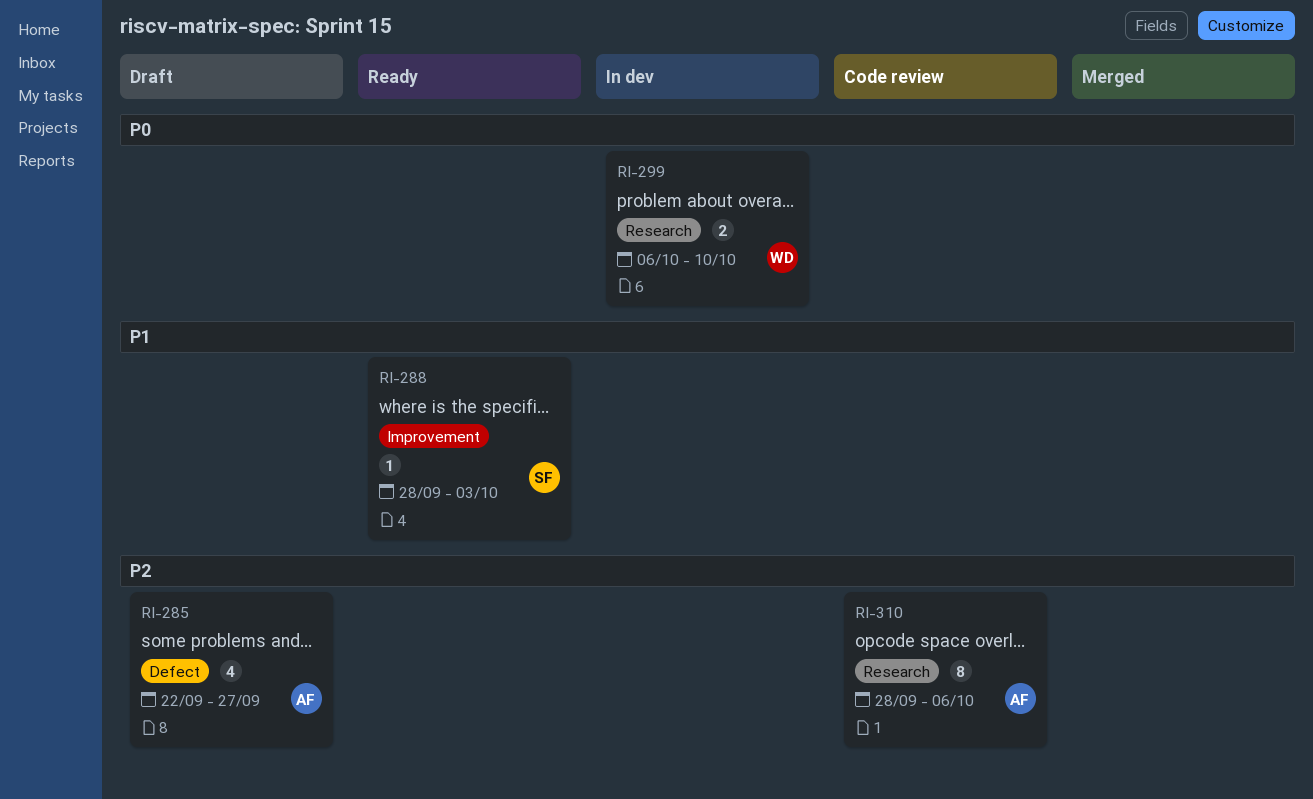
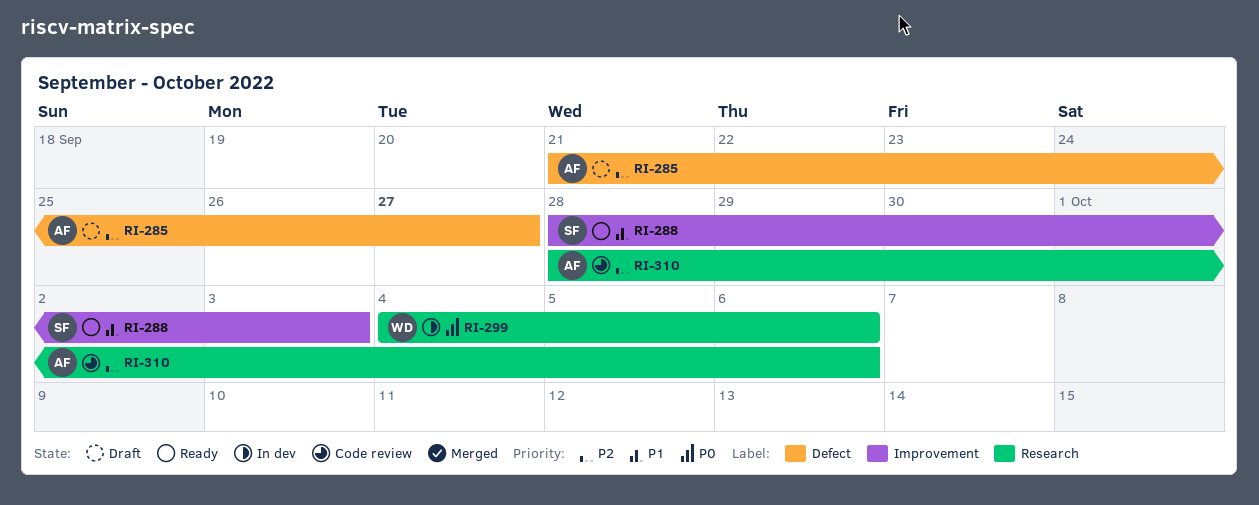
RI-285, start: Sep 22 -> Sep 21
RI-299, start: Oct 6 -> Oct 4
RI-299, due: Oct 10 -> Oct 6

